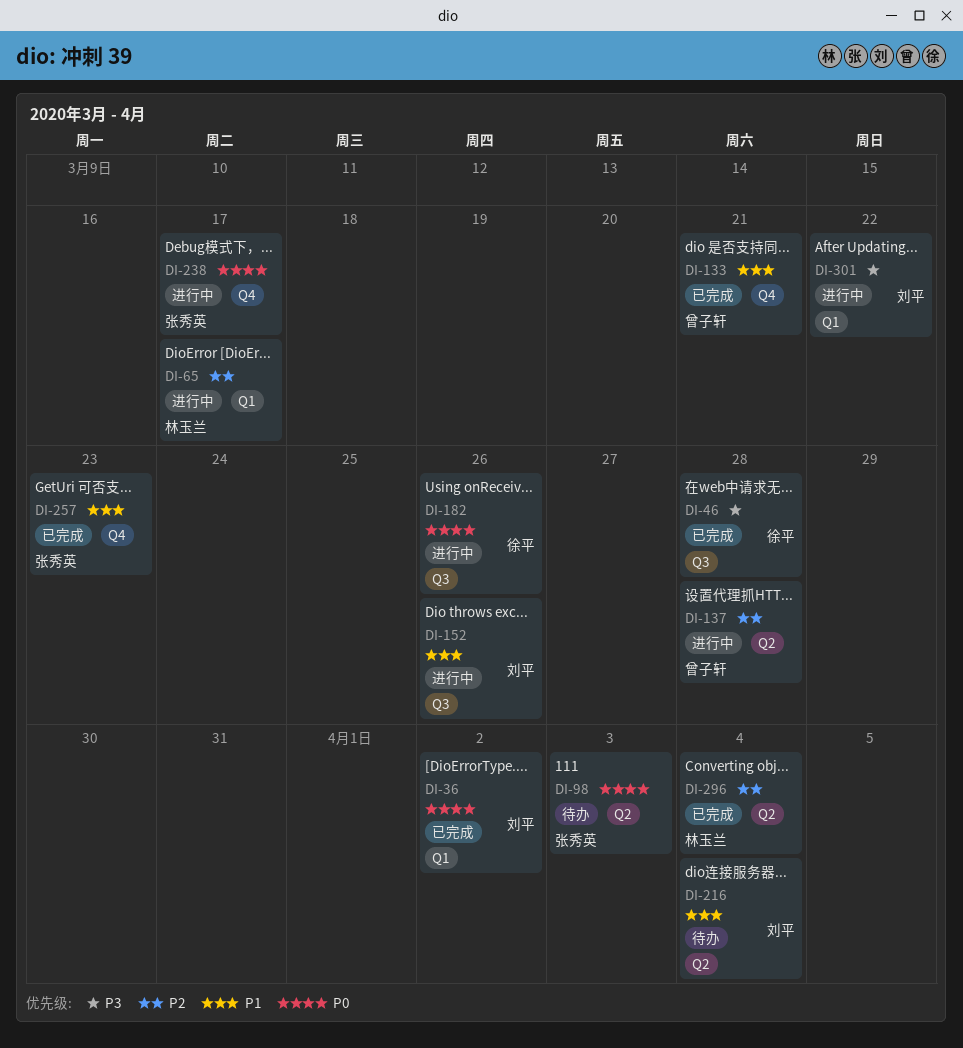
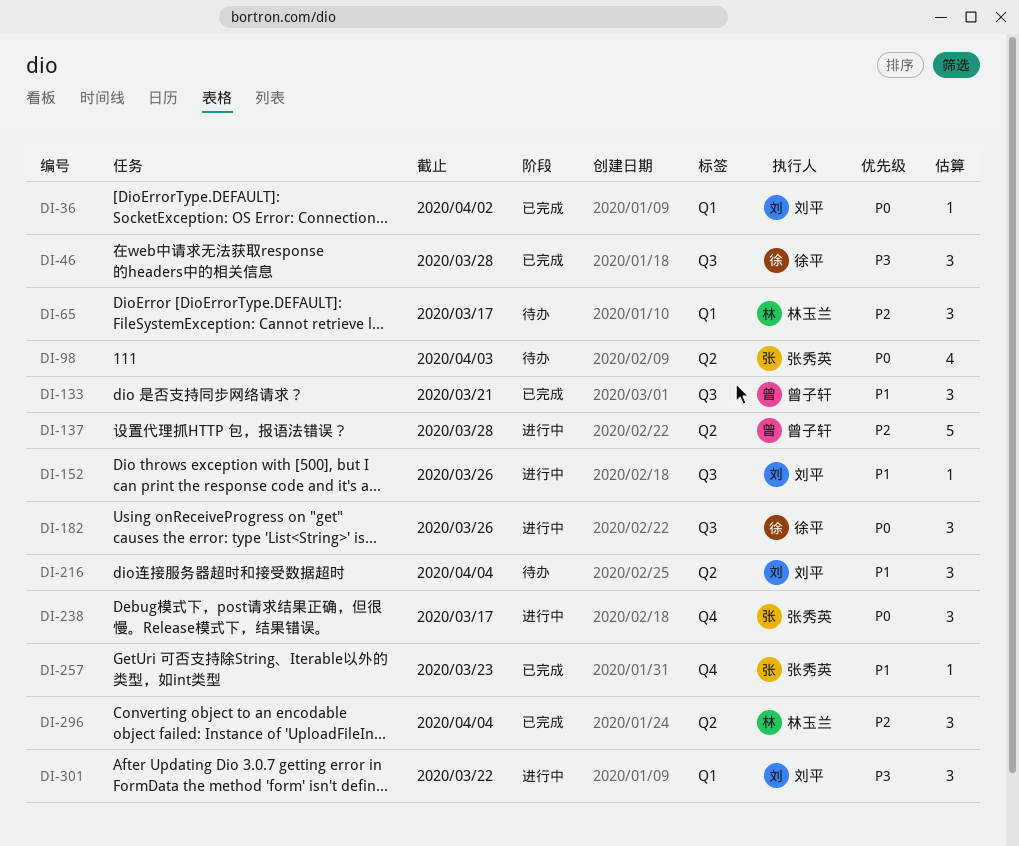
DI-65, status: 进行中 -> 待办
DI-133, label: Q4 -> Q3

